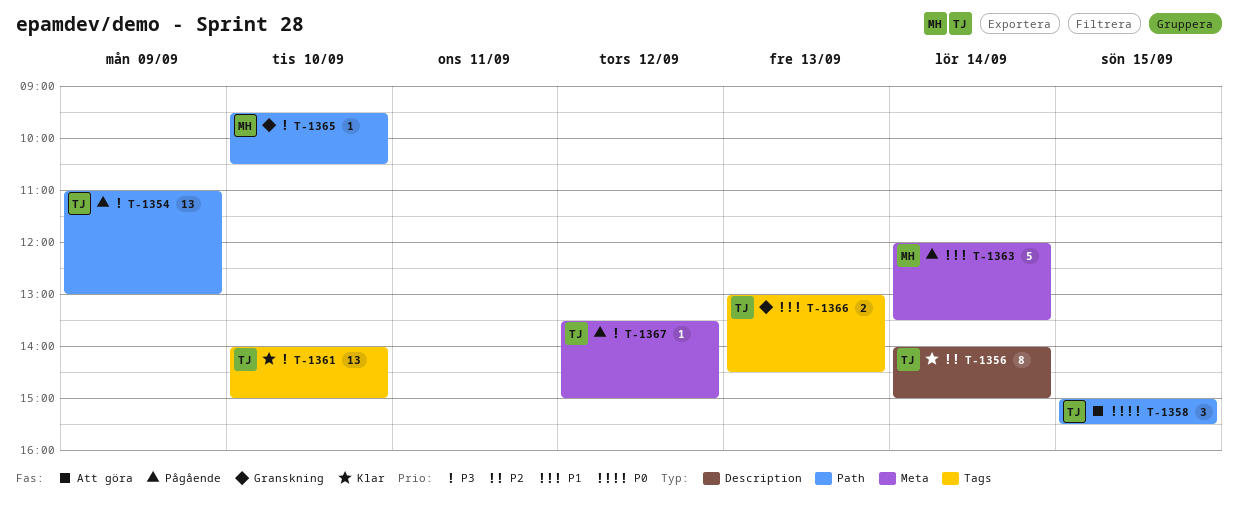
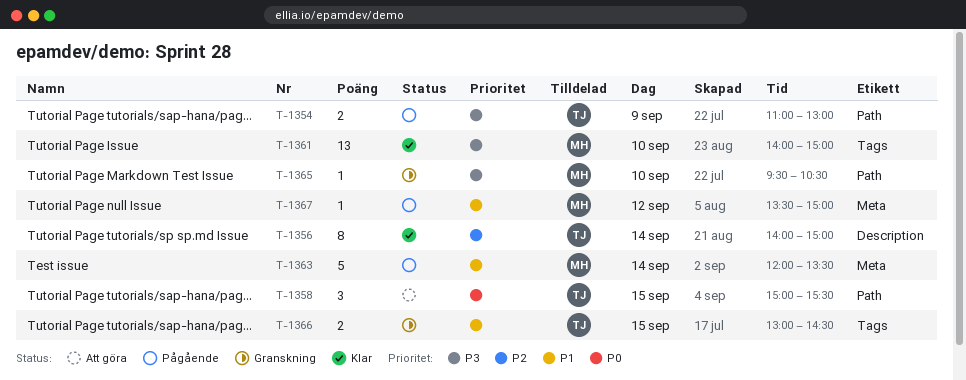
T-1354, estimate: 13 -> 2
T-1361, owner: TJ -> MH
T-1366, day: Sep 13 -> Sep 15
T-1367, owner: TJ -> MH
T-1367, priority: P3 -> P1

